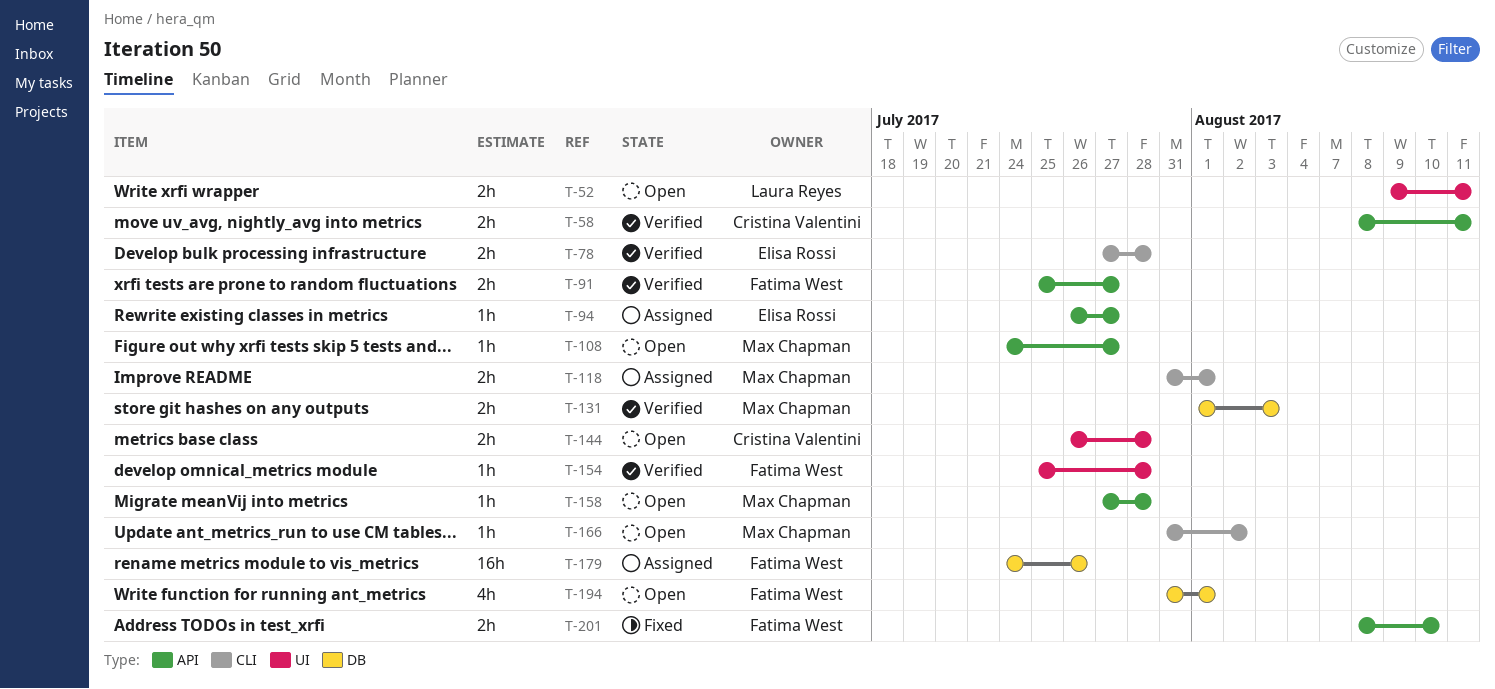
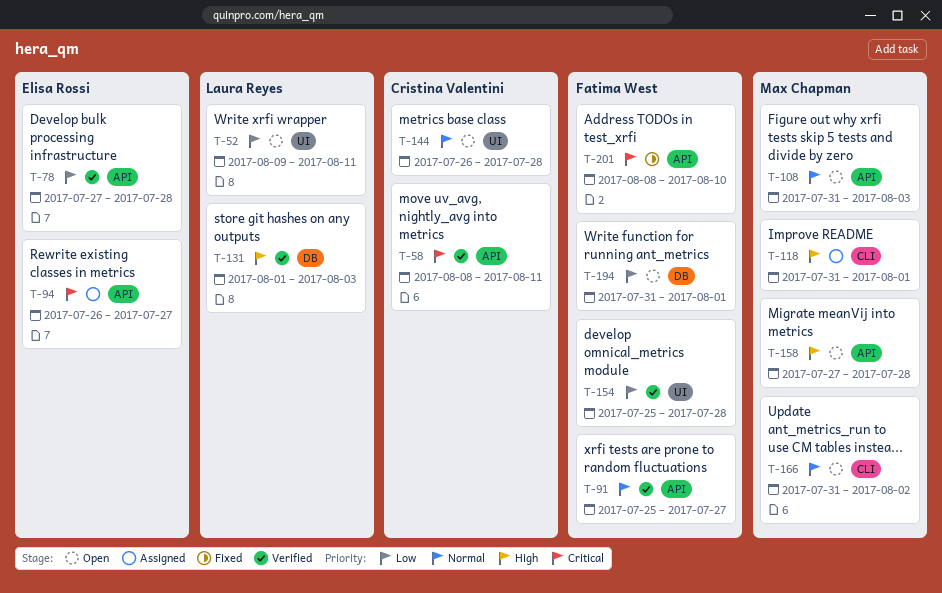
T-78, label: CLI -> API
T-108, start: Jul 24 -> Jul 31
T-108, due: Jul 27 -> Aug 3
T-131, owner: Max Chapman -> Laura Reyes
T-179: present -> none

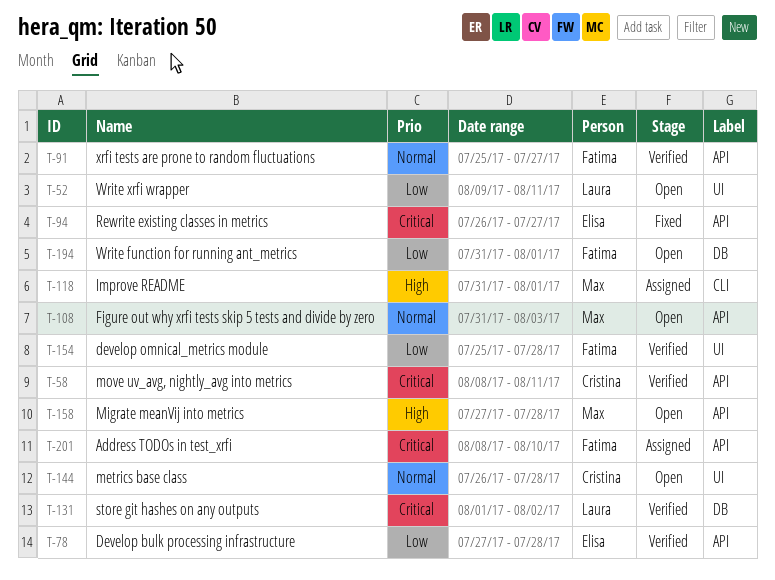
T-94, status: Assigned -> Fixed
T-131, priority: High -> Critical
T-131, due: Aug 3 -> Aug 2
T-166: present -> none
T-201, status: Fixed -> Assigned

